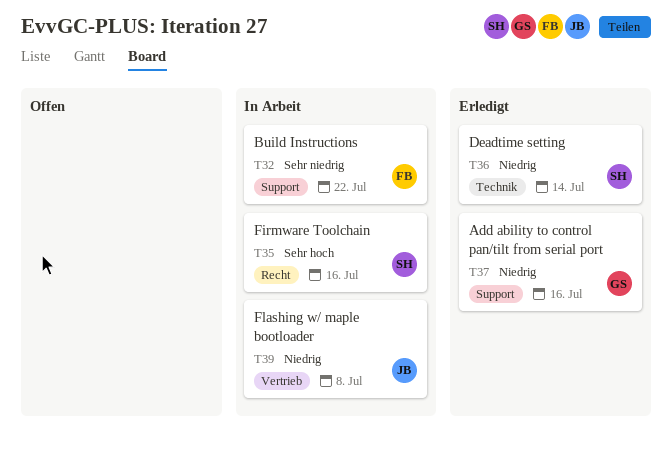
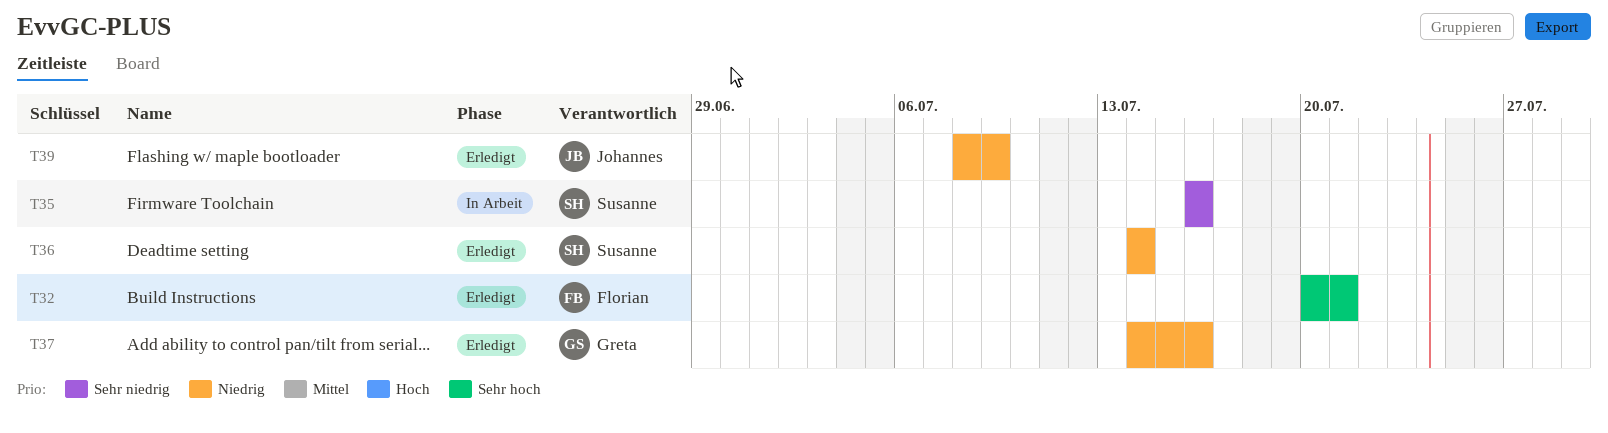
T32, status: In Arbeit -> Erledigt
T32, priority: Sehr niedrig -> Sehr hoch
T32, due: Jul 22 -> Jul 21
T35, priority: Sehr hoch -> Sehr niedrig
T39, status: In Arbeit -> Erledigt
T39, due: Jul 8 -> Jul 9

